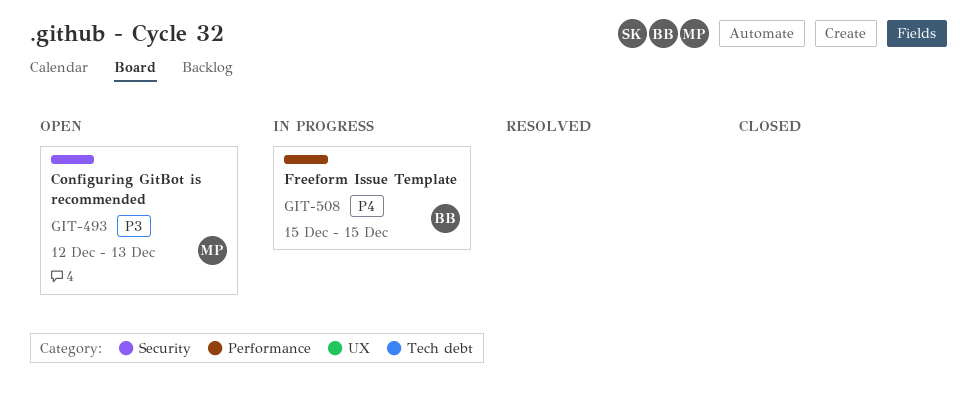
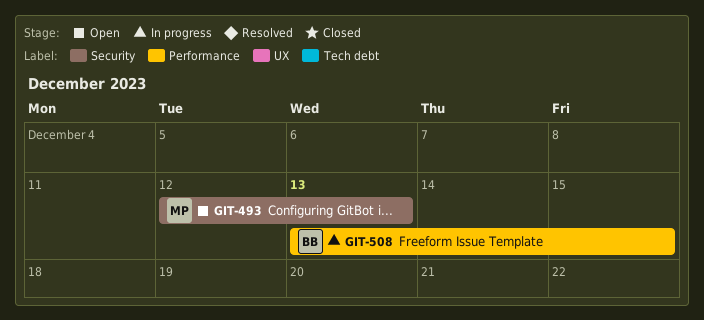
GIT-508, start: Dec 15 -> Dec 13

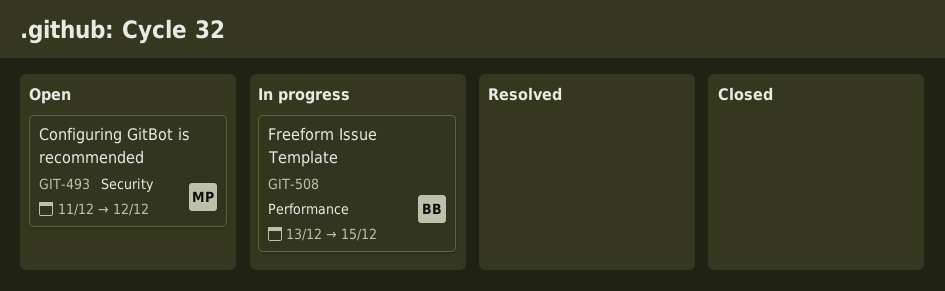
GIT-493, start: Dec 12 -> Dec 11
GIT-493, due: Dec 13 -> Dec 12

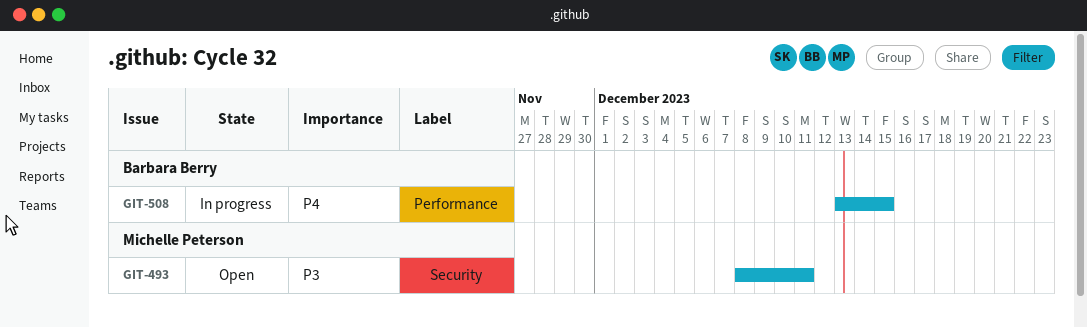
GIT-493, start: Dec 11 -> Dec 8
GIT-493, due: Dec 12 -> Dec 11

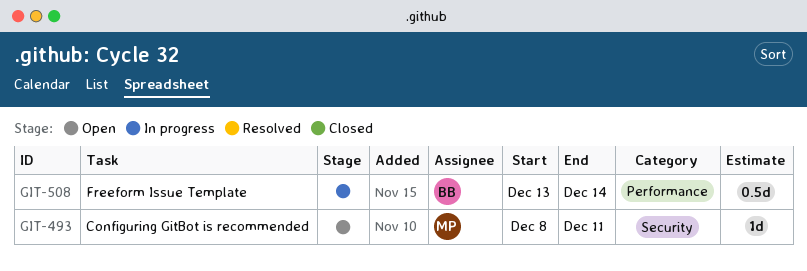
GIT-508, due: Dec 15 -> Dec 14

